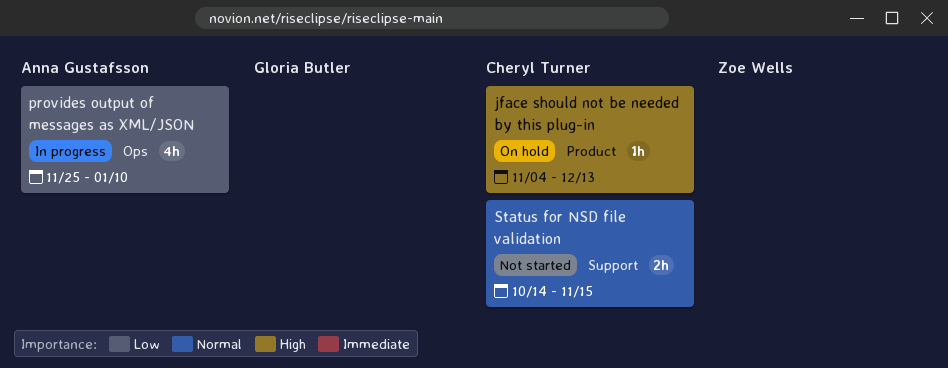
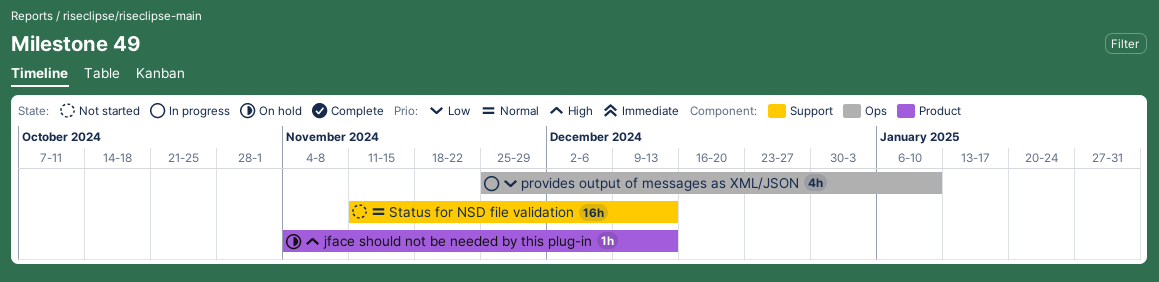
Status for NSD file validation, estimate: 2h -> 16h
Status for NSD file validation, start: Oct 14 -> Nov 11
Status for NSD file validation, due: Nov 15 -> Dec 13

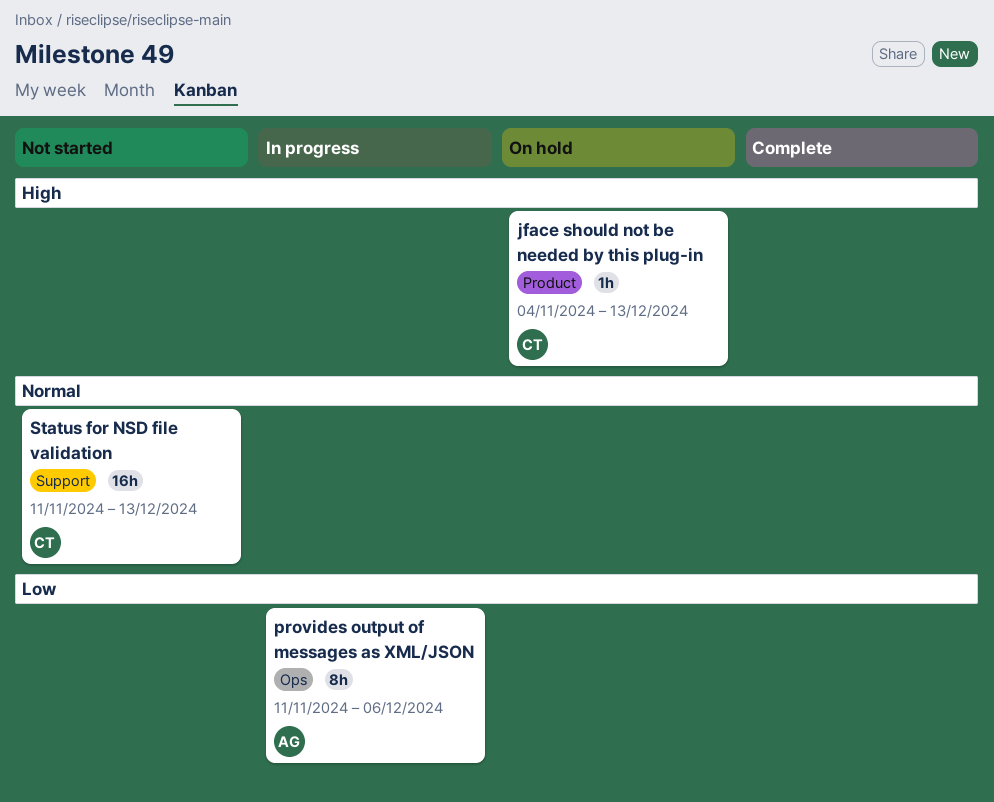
provides output of messages as XML/JSON, estimate: 4h -> 8h
provides output of messages as XML/JSON, start: Nov 25 -> Nov 11
provides output of messages as XML/JSON, due: Jan 10 -> Dec 6

